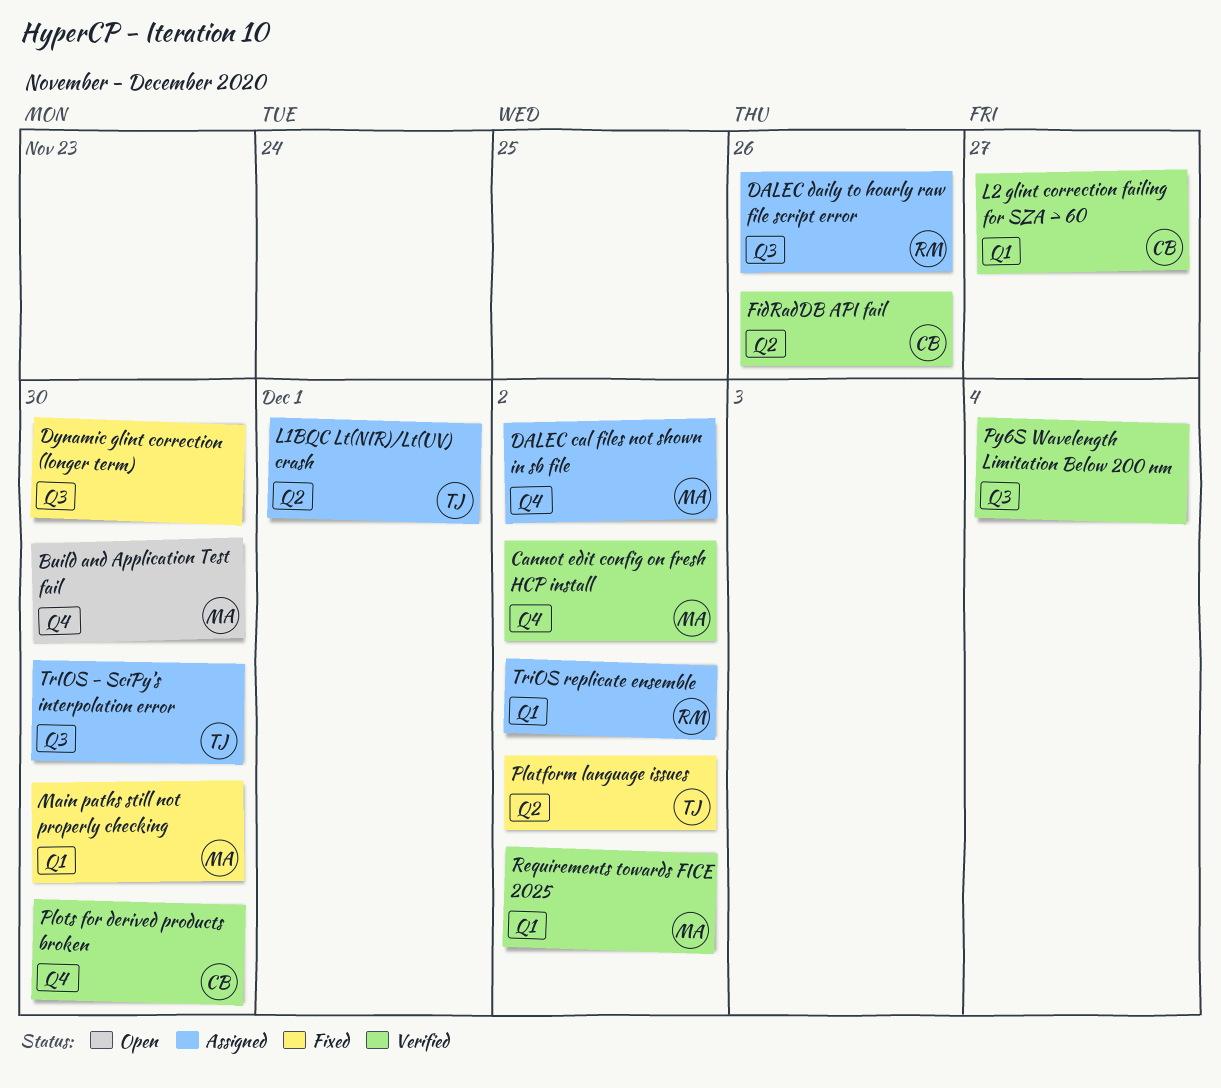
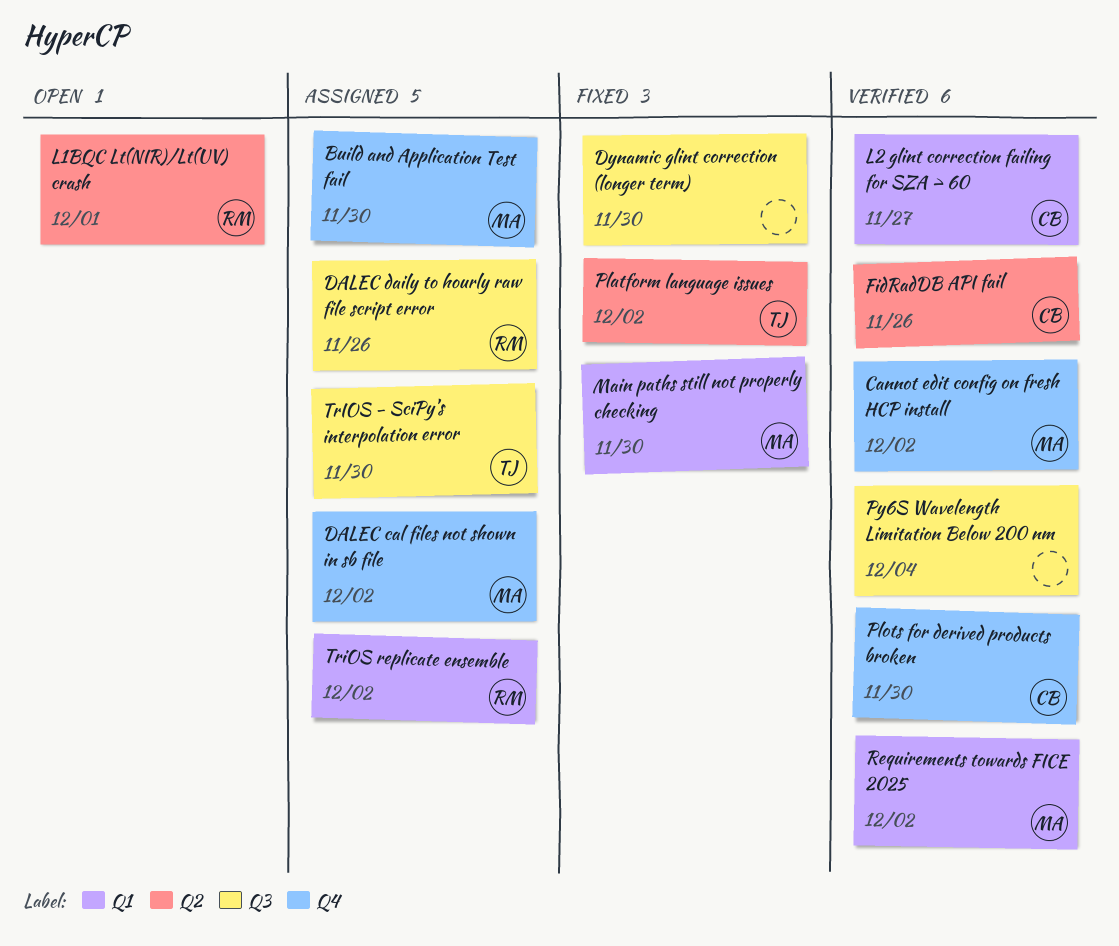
Build and Application Test fail, status: Open -> Assigned
L1BQC Lt(NIR)/Lt(UV) crash, status: Assigned -> Open
L1BQC Lt(NIR)/Lt(UV) crash, owner: TJ -> RM

